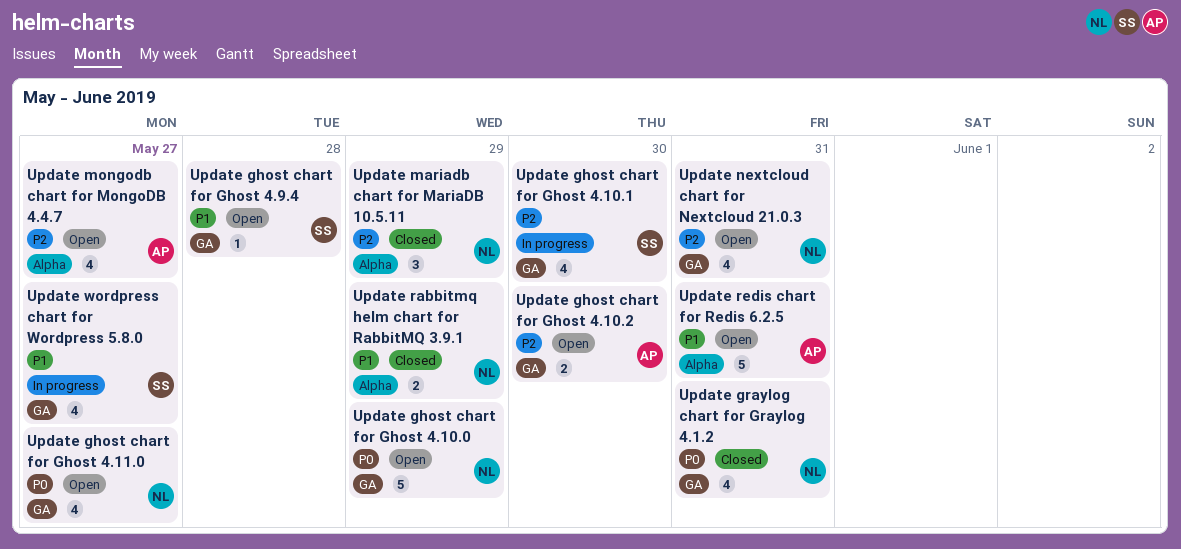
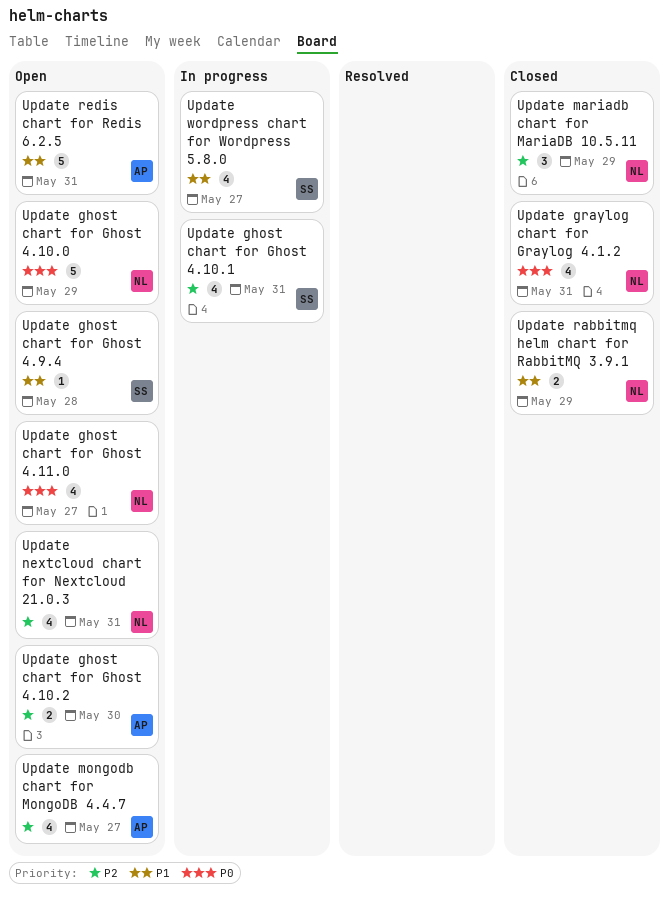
Update ghost chart for Ghost 4.10.1, due: May 30 -> May 31

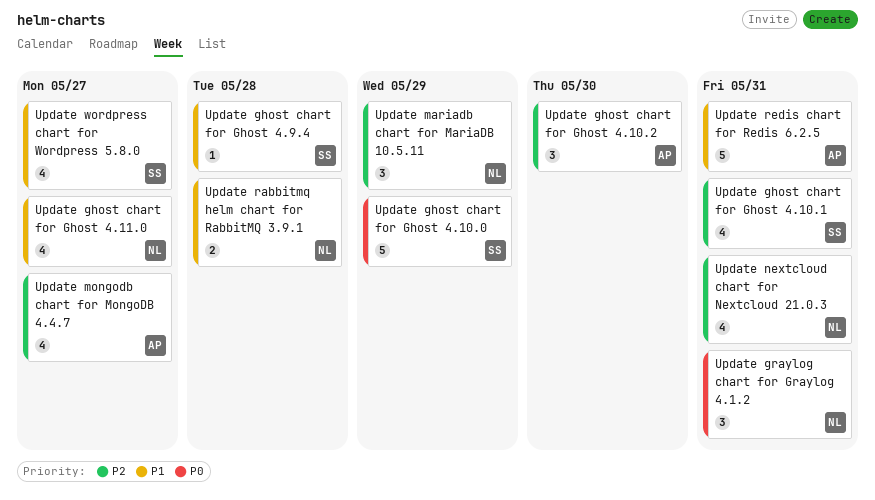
Update ghost chart for Ghost 4.10.0, owner: NL -> SS
Update ghost chart for Ghost 4.10.2, estimate: 2 -> 3
Update ghost chart for Ghost 4.11.0, priority: P0 -> P1
Update graylog chart for Graylog 4.1.2, estimate: 4 -> 3
Update rabbitmq helm chart for RabbitMQ 3.9.1, due: May 29 -> May 28

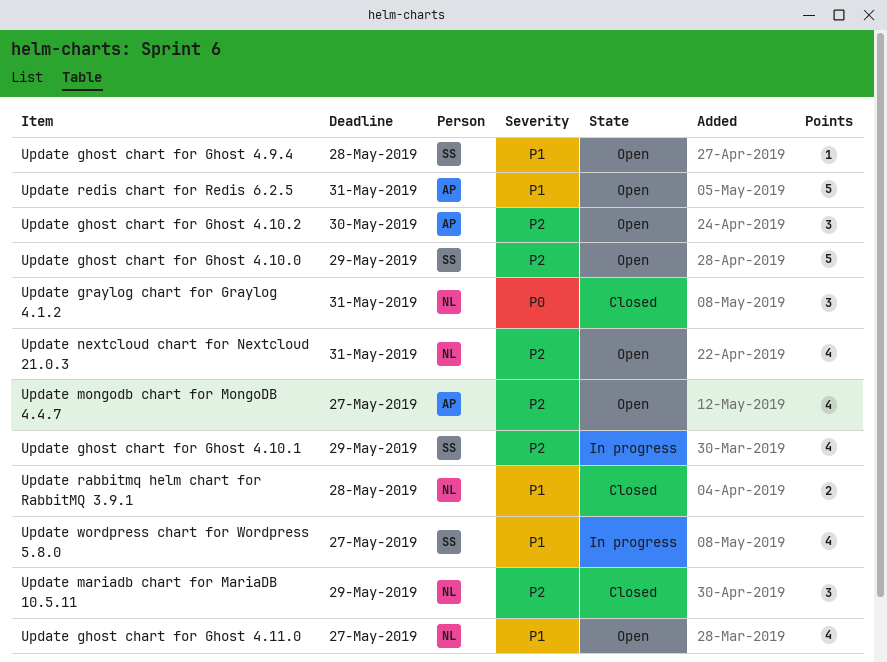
Update ghost chart for Ghost 4.10.0, priority: P0 -> P2
Update ghost chart for Ghost 4.10.1, due: May 31 -> May 29

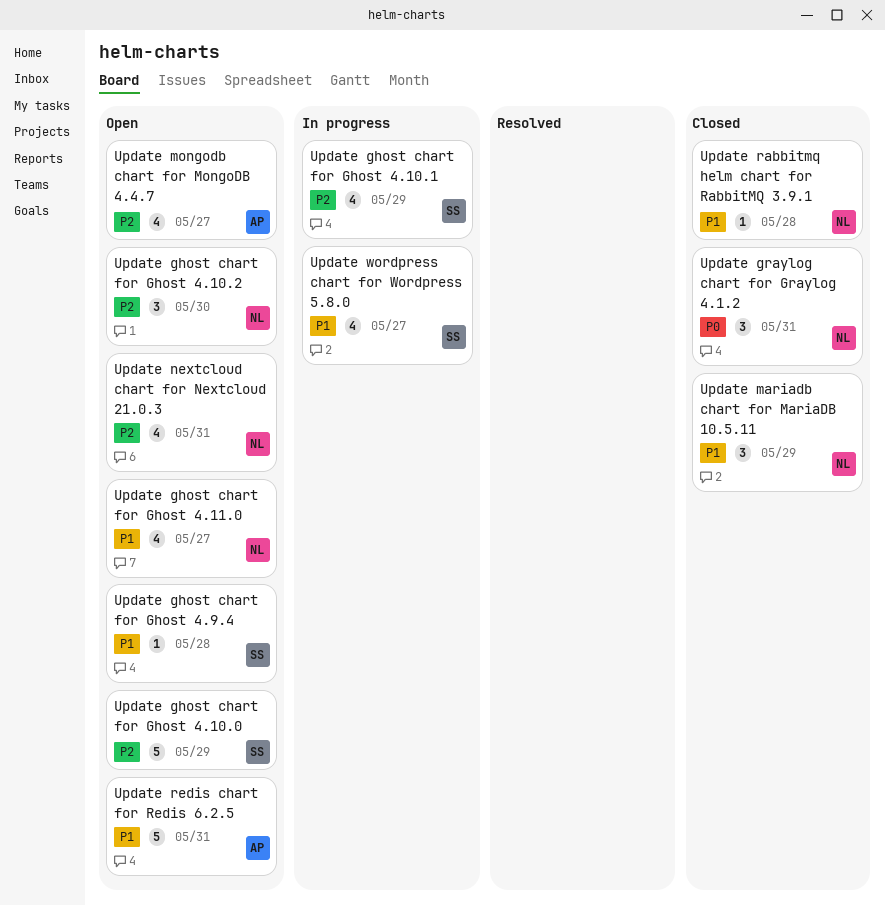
Update ghost chart for Ghost 4.10.2, owner: AP -> NL
Update mariadb chart for MariaDB 10.5.11, priority: P2 -> P1
Update rabbitmq helm chart for RabbitMQ 3.9.1, estimate: 2 -> 1

